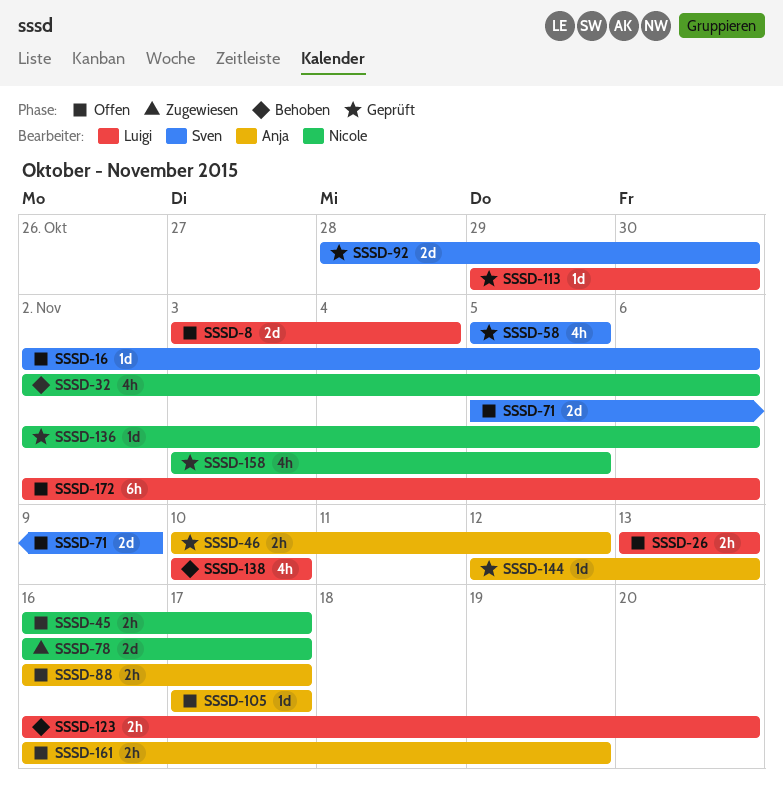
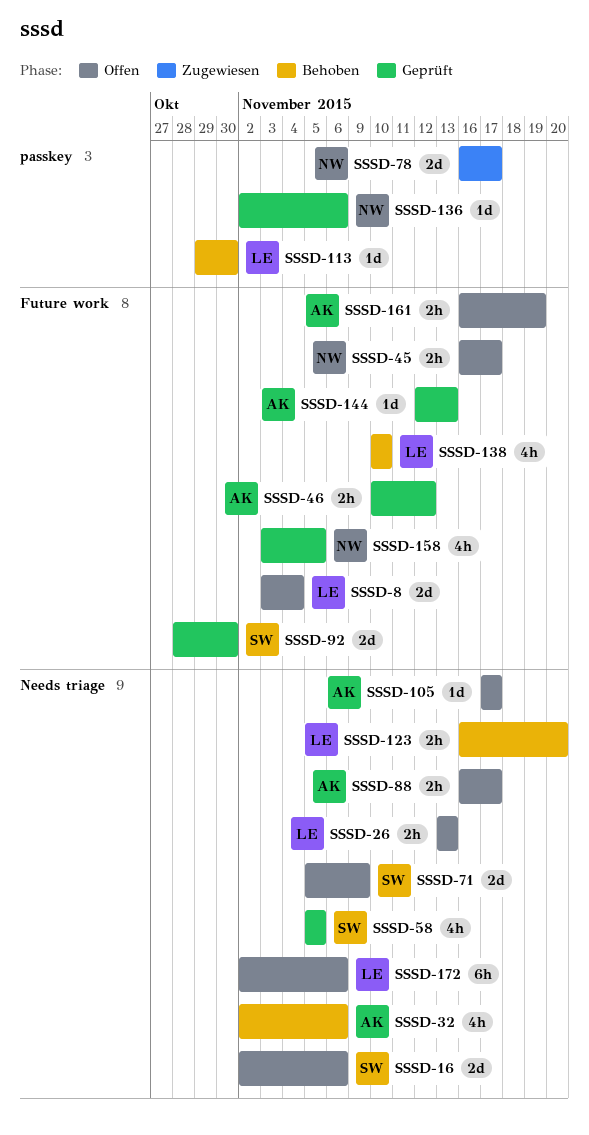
SSSD-16, estimate: 1d -> 2d
SSSD-32, owner: Nicole -> Anja
SSSD-113, status: Geprüft -> Behoben

